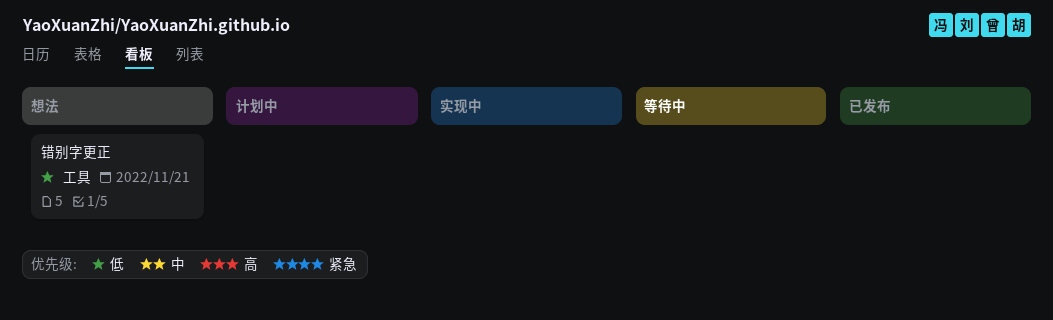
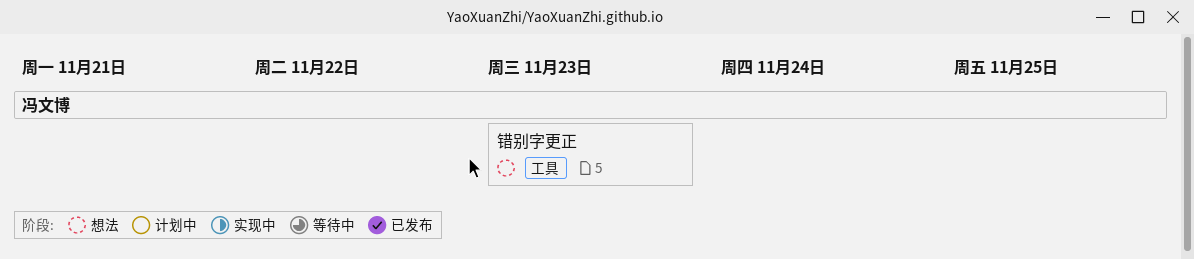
错别字更正, due: Nov 21 -> Nov 23

